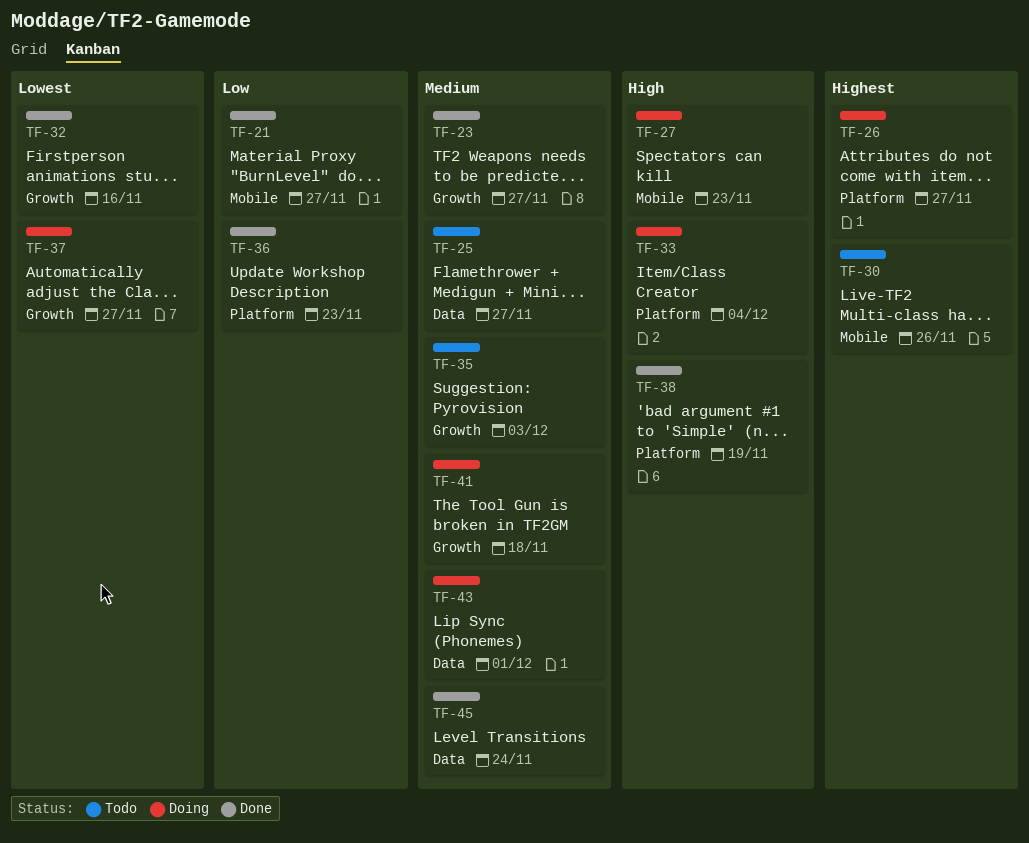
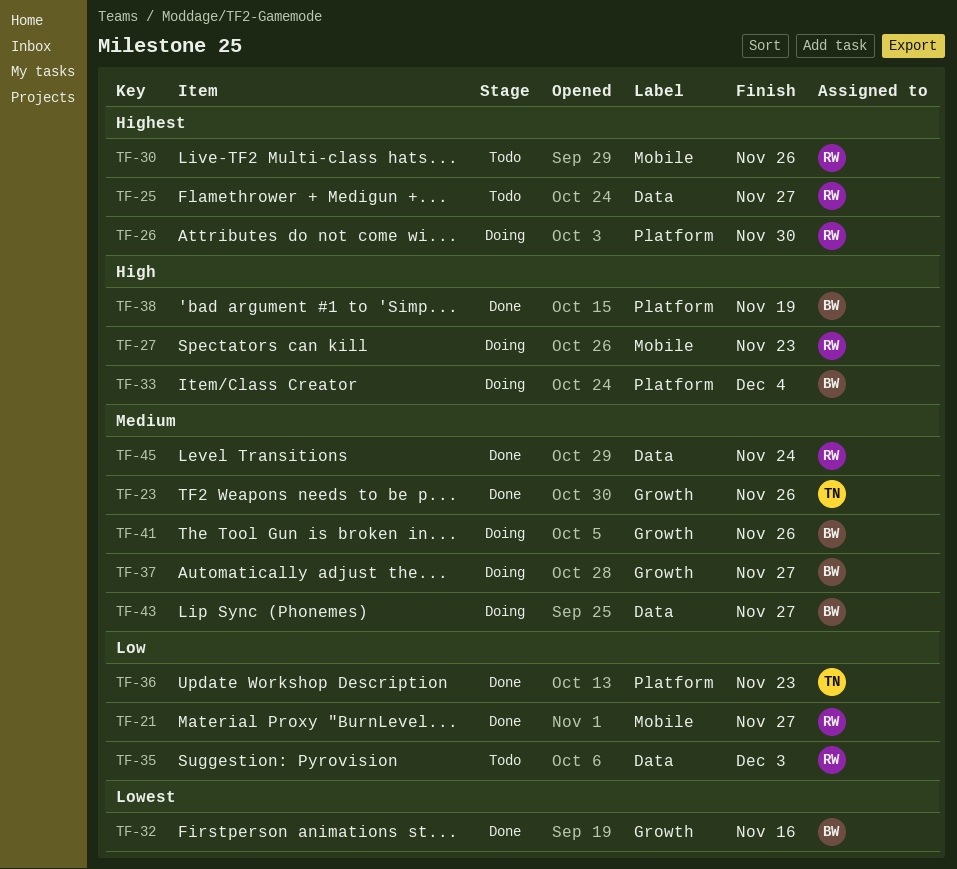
TF-23, due: Nov 27 -> Nov 26
TF-25, priority: Medium -> Highest
TF-26, due: Nov 27 -> Nov 30
TF-35, priority: Medium -> Low
TF-35, label: Growth -> Data
TF-37, priority: Lowest -> Medium
TF-41, due: Nov 18 -> Nov 26
TF-43, due: Dec 1 -> Nov 27

